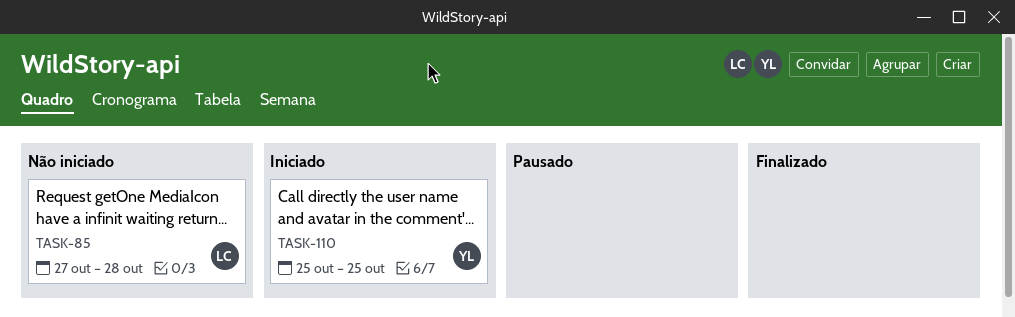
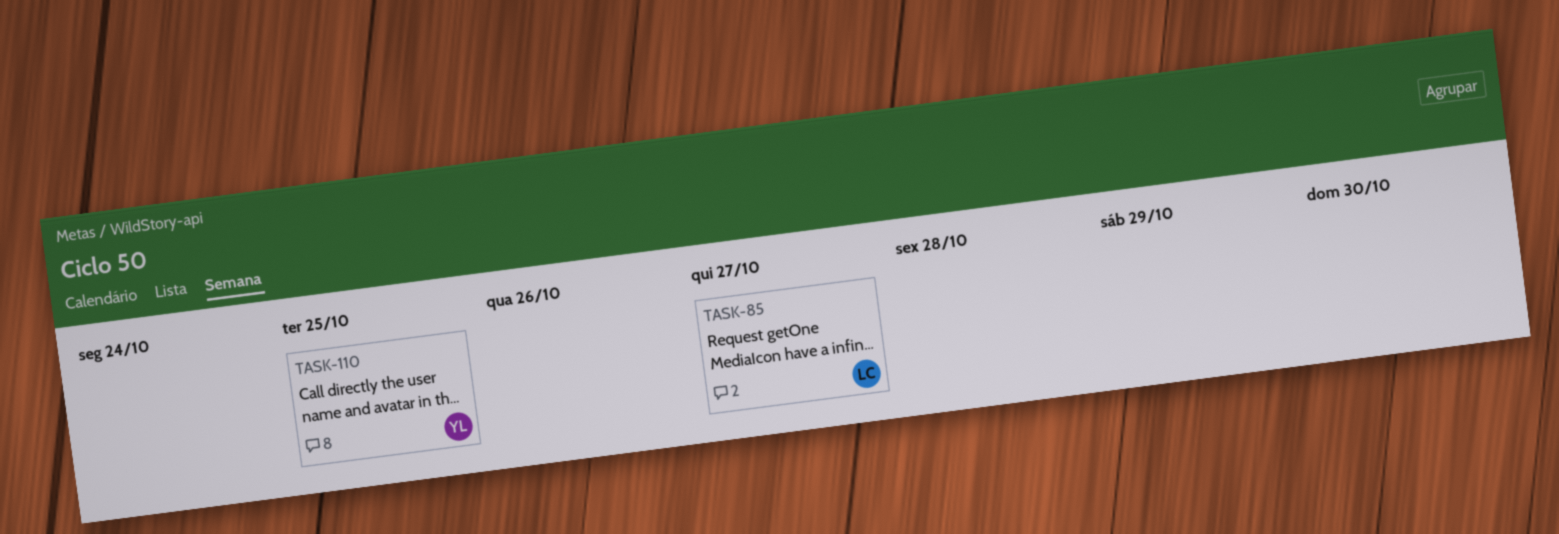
TASK-85, due: Oct 28 -> Oct 27

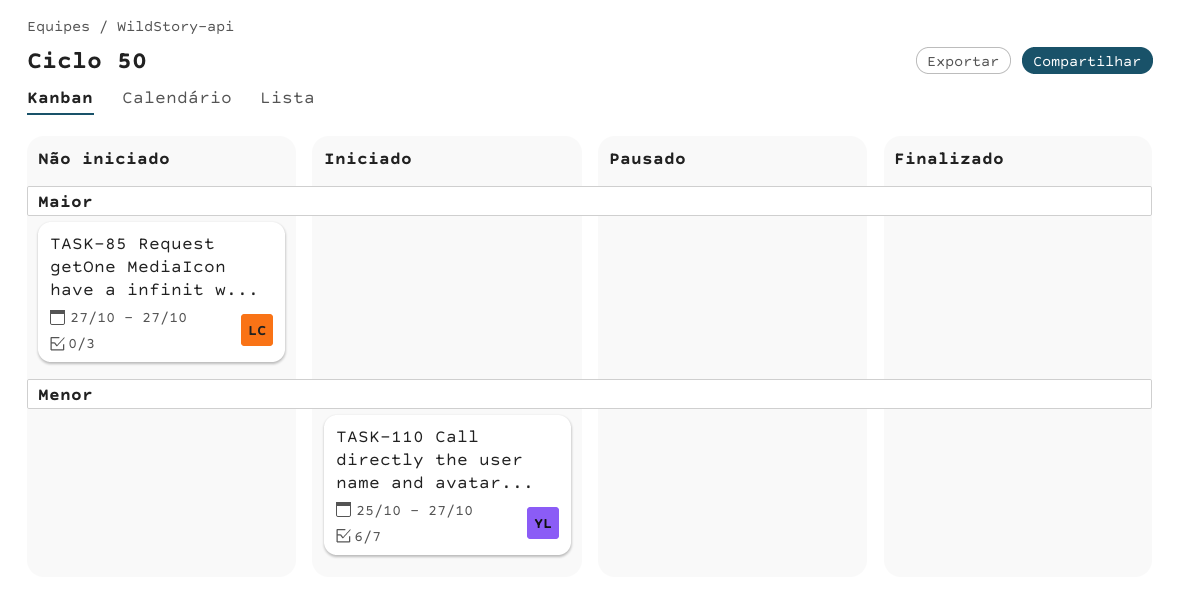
TASK-110, due: Oct 25 -> Oct 27

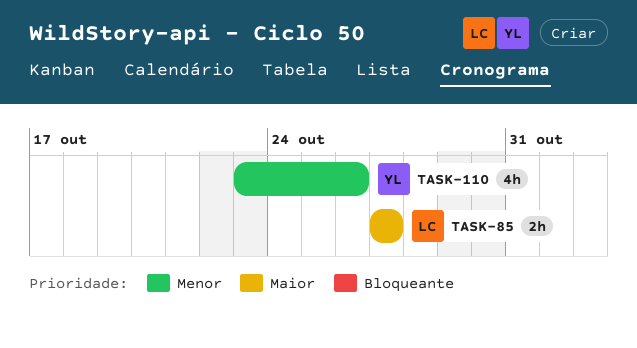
TASK-110, start: Oct 25 -> Oct 23
TASK-110, due: Oct 27 -> Oct 26

